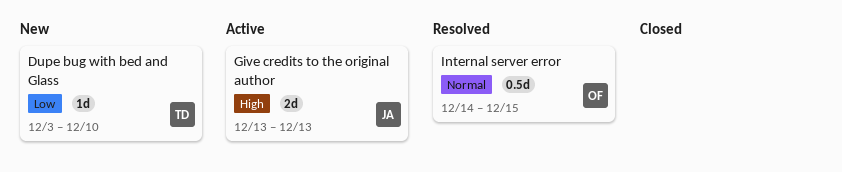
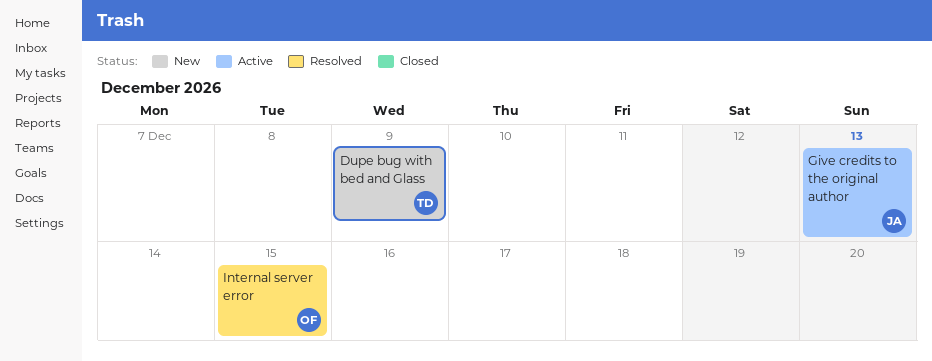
Dupe bug with bed and Glass, due: Dec 10 -> Dec 9

